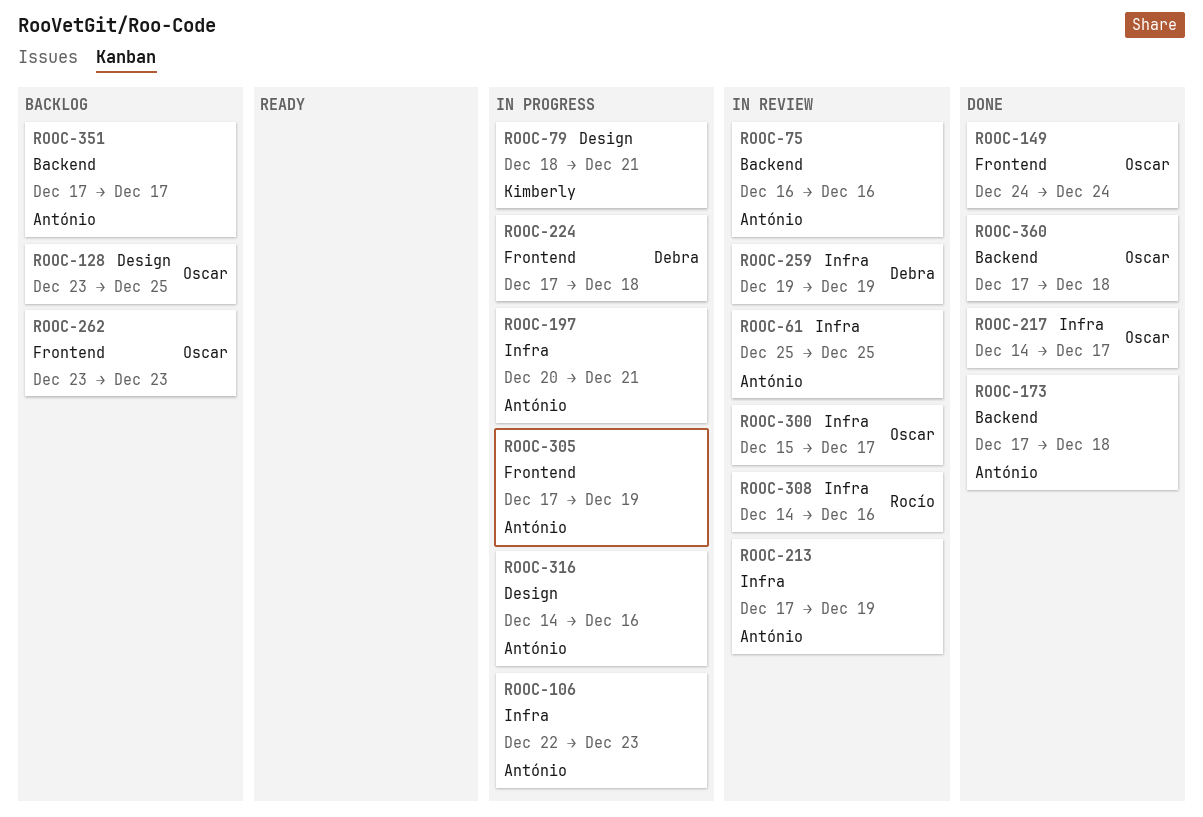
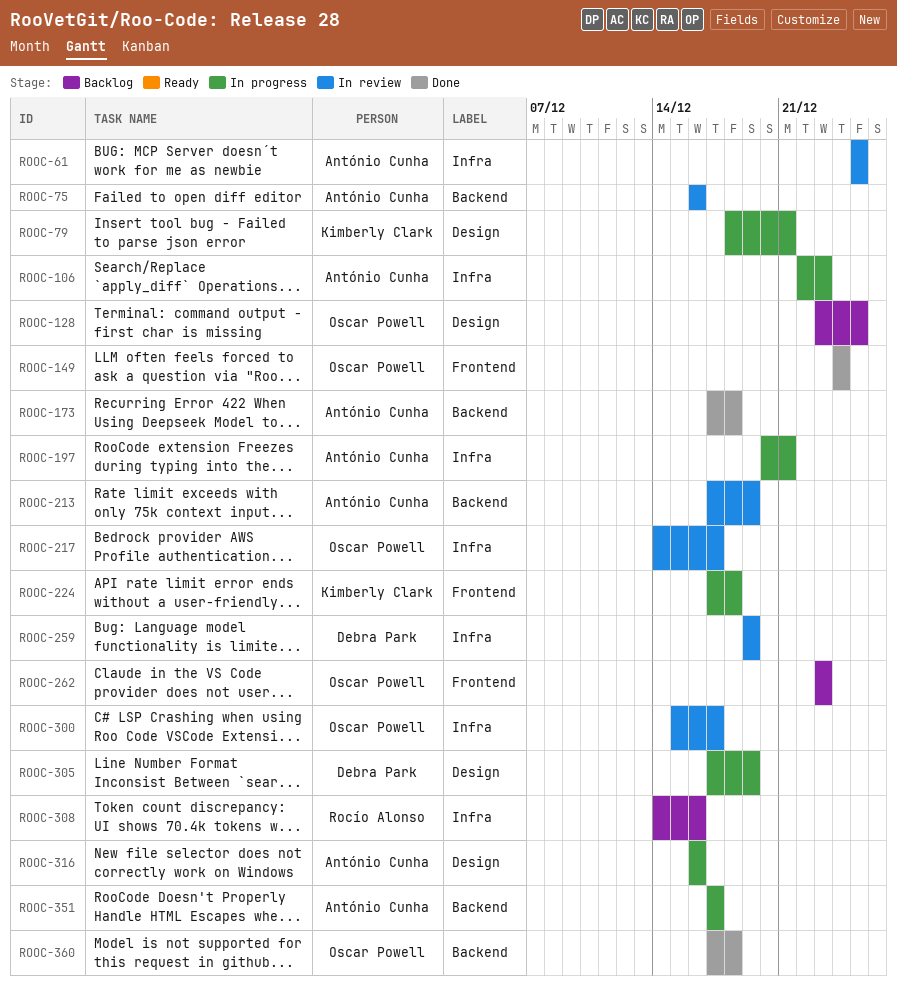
ROOC-213, label: Infra -> Backend
ROOC-217, status: Done -> In review
ROOC-224, owner: Debra Park -> Kimberly Clark
ROOC-305, owner: António Cunha -> Debra Park
ROOC-305, label: Frontend -> Design
ROOC-308, status: In review -> Backlog
ROOC-316, start: Dec 14 -> Dec 16
ROOC-351, status: Backlog -> In progress

